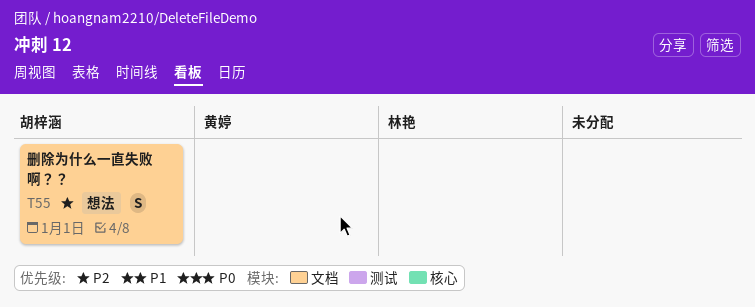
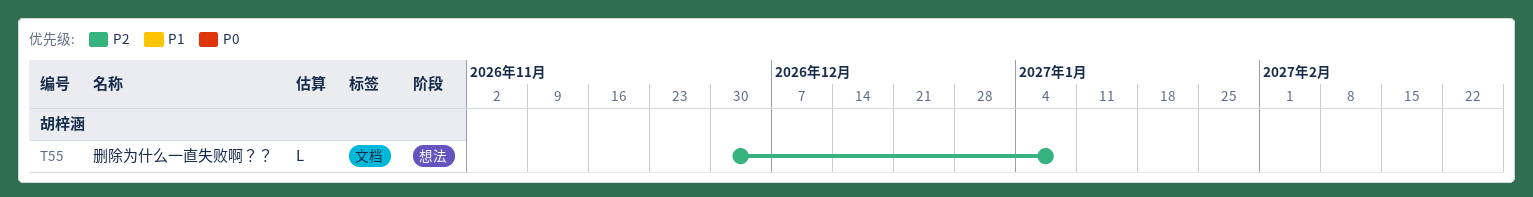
T55, estimate: S -> L
T55, due: Jan 1 -> Jan 8

